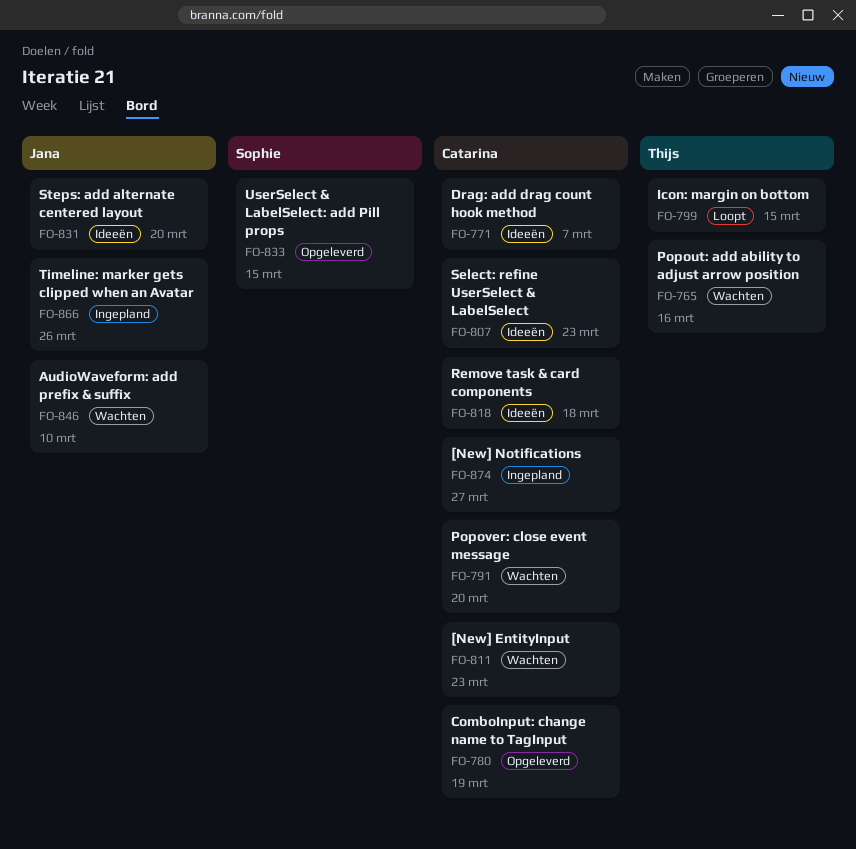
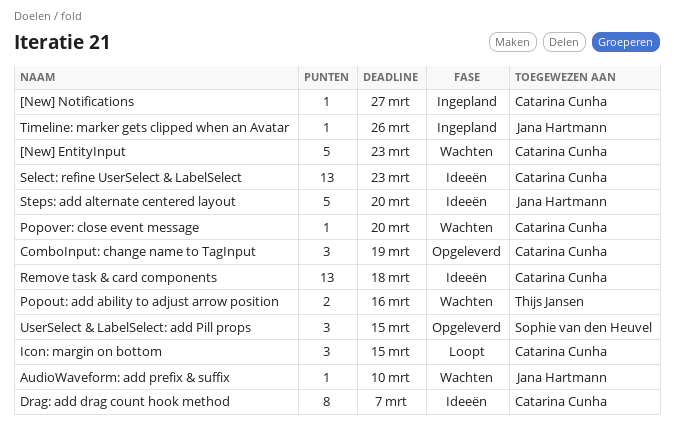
Icon: margin on bottom, owner: Thijs Jansen -> Catarina Cunha

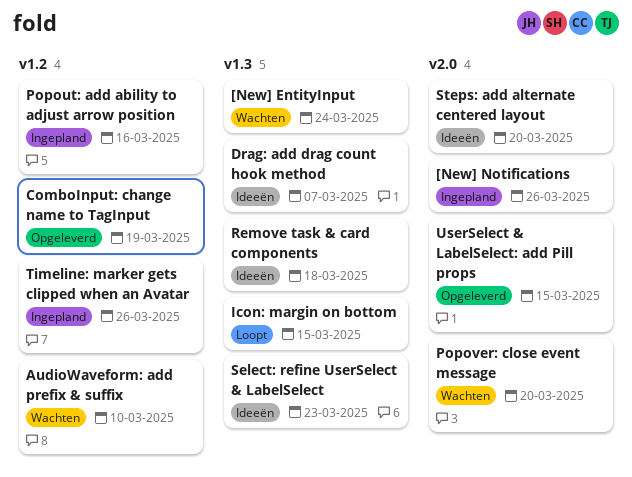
[New] EntityInput, due: Mar 23 -> Mar 24
[New] Notifications, due: Mar 27 -> Mar 26
Popout: add ability to adjust arrow position, status: Wachten -> Ingepland

